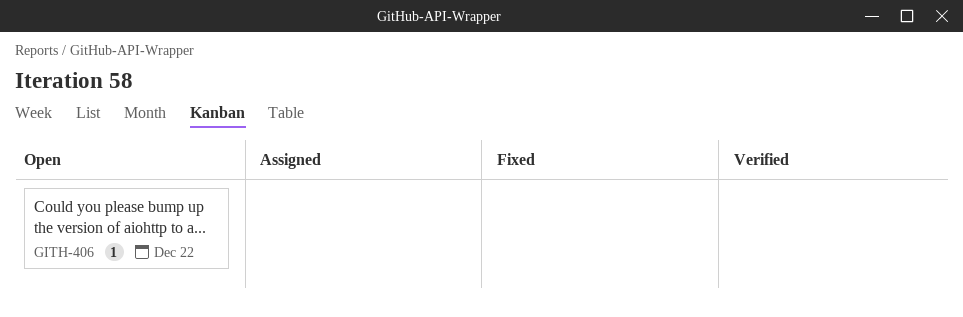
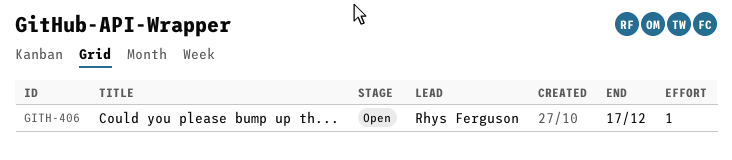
GITH-406, due: Dec 22 -> Dec 17

